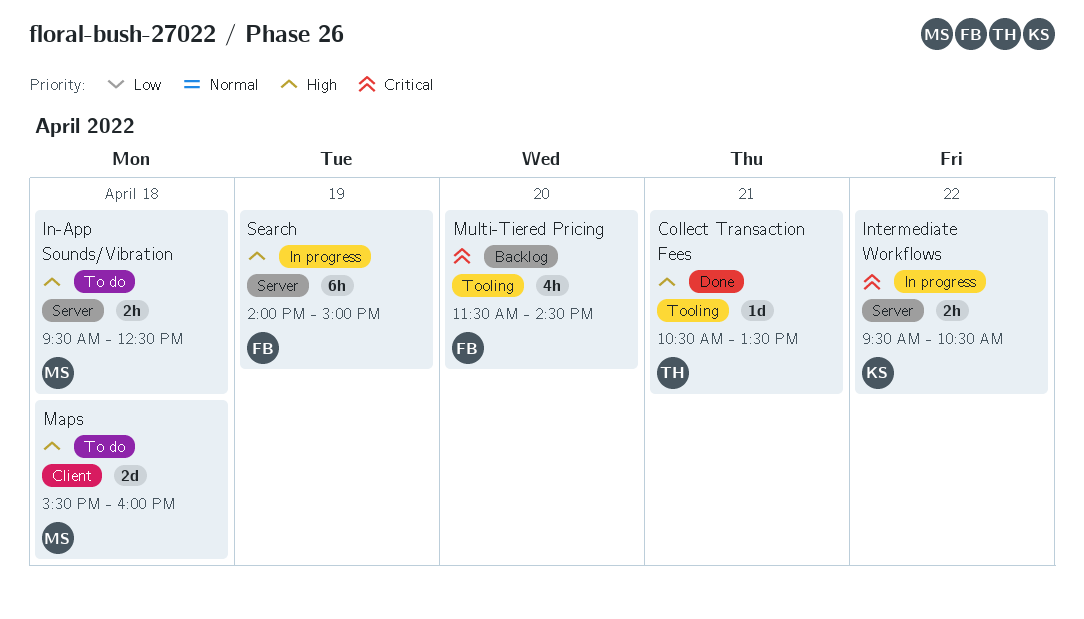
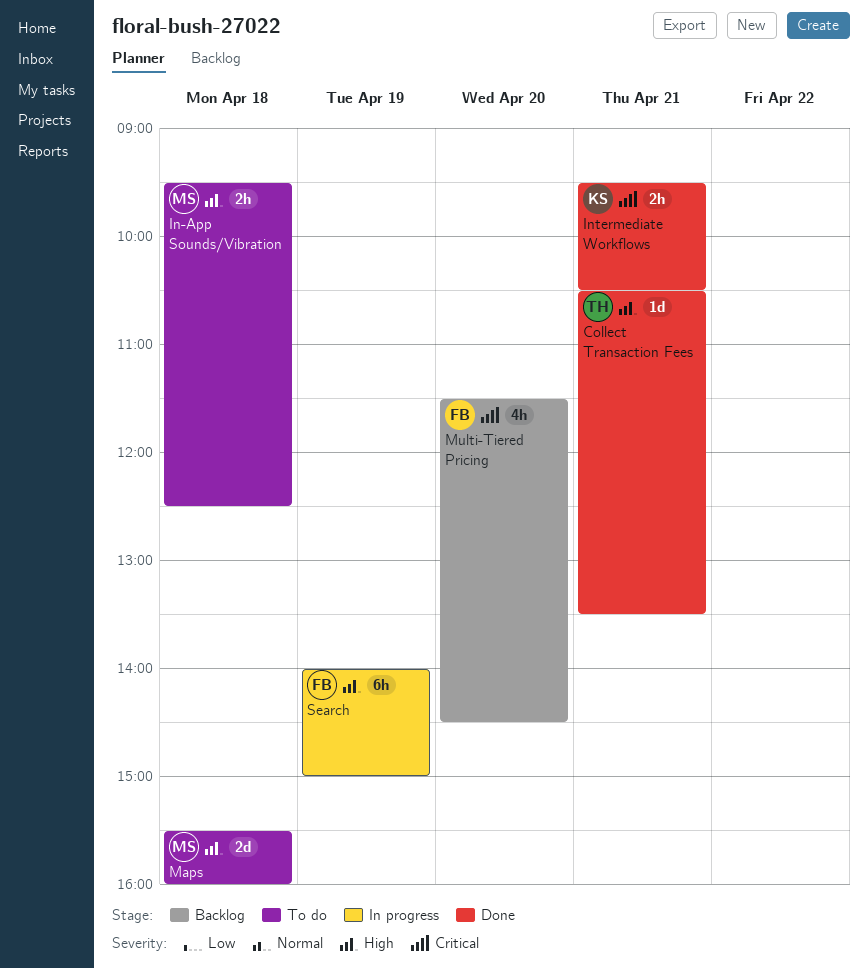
Intermediate Workflows, status: In progress -> Done
Intermediate Workflows, day: Apr 22 -> Apr 21

